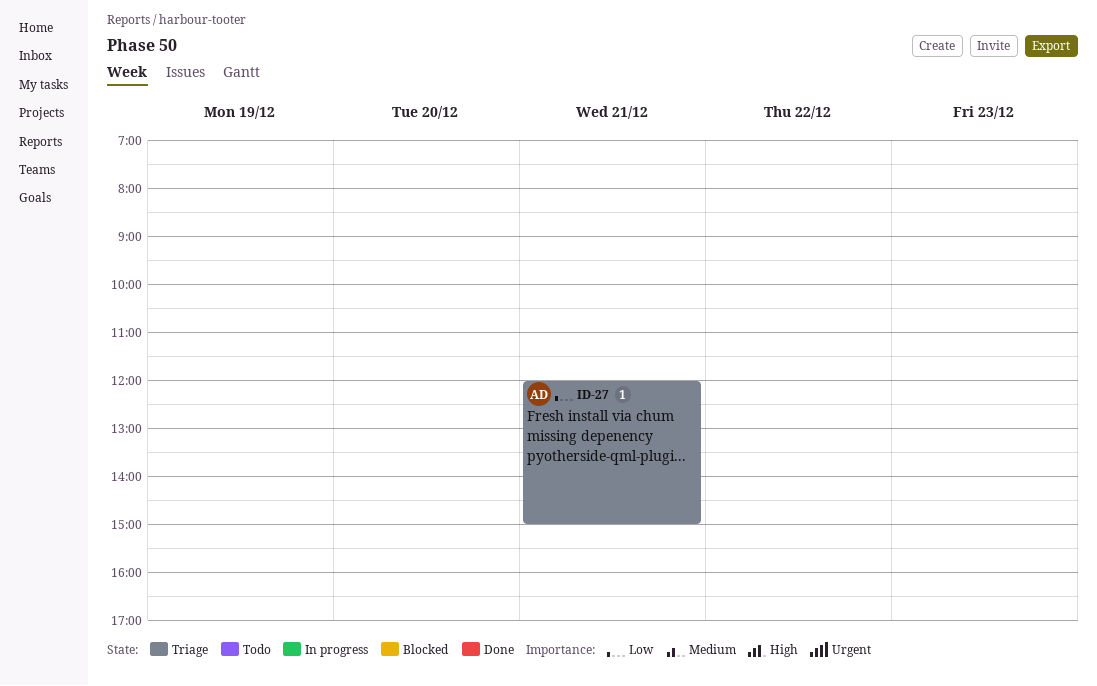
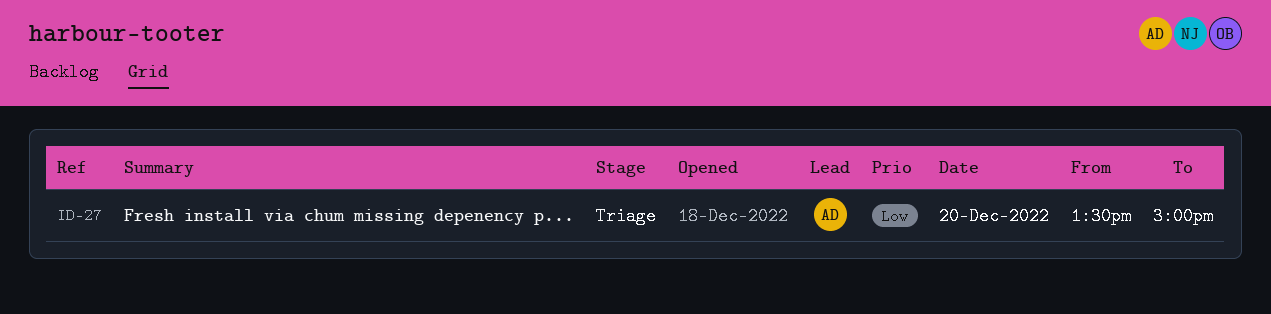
ID-27, day: Dec 21 -> Dec 20
ID-27, begins: 12:00 -> 13:30

